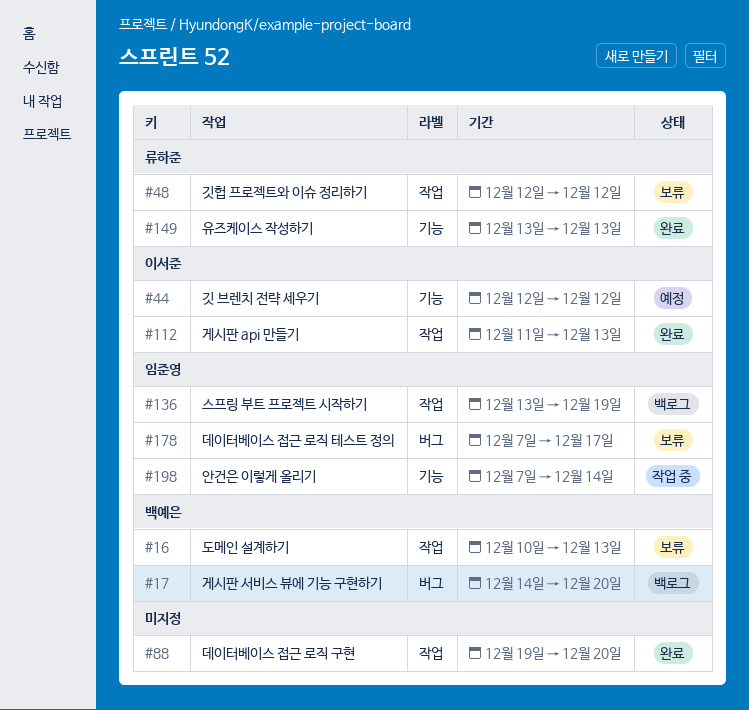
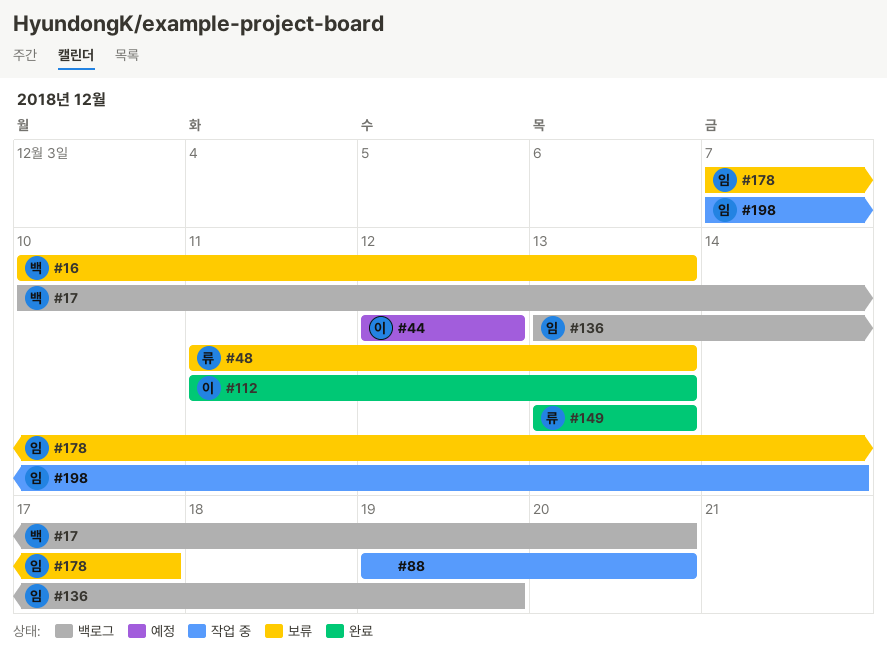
#17, start: Dec 14 -> Dec 10
#48, start: Dec 12 -> Dec 11
#48, due: Dec 12 -> Dec 13
#88, status: 완료 -> 작업 중

